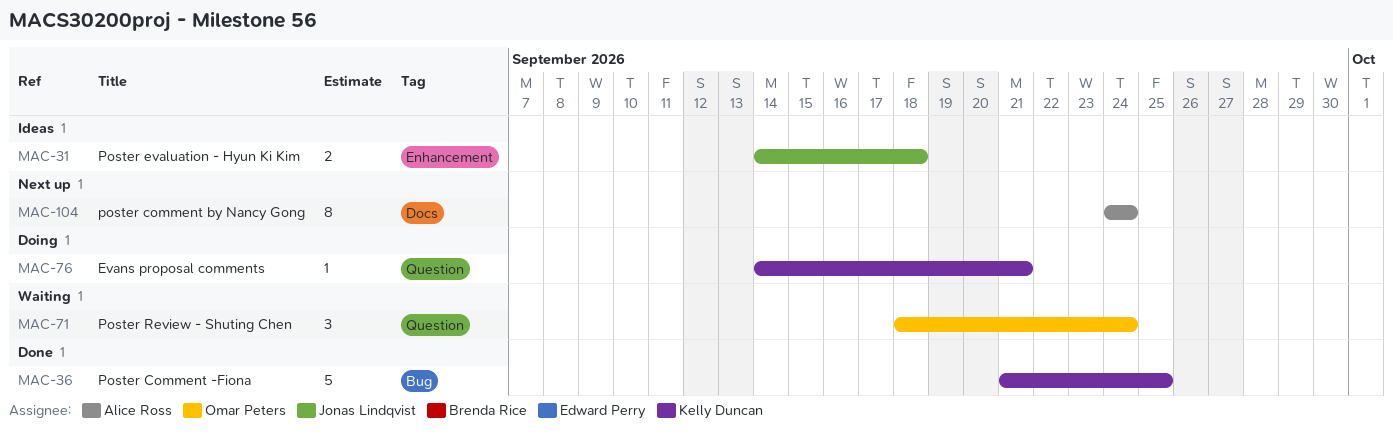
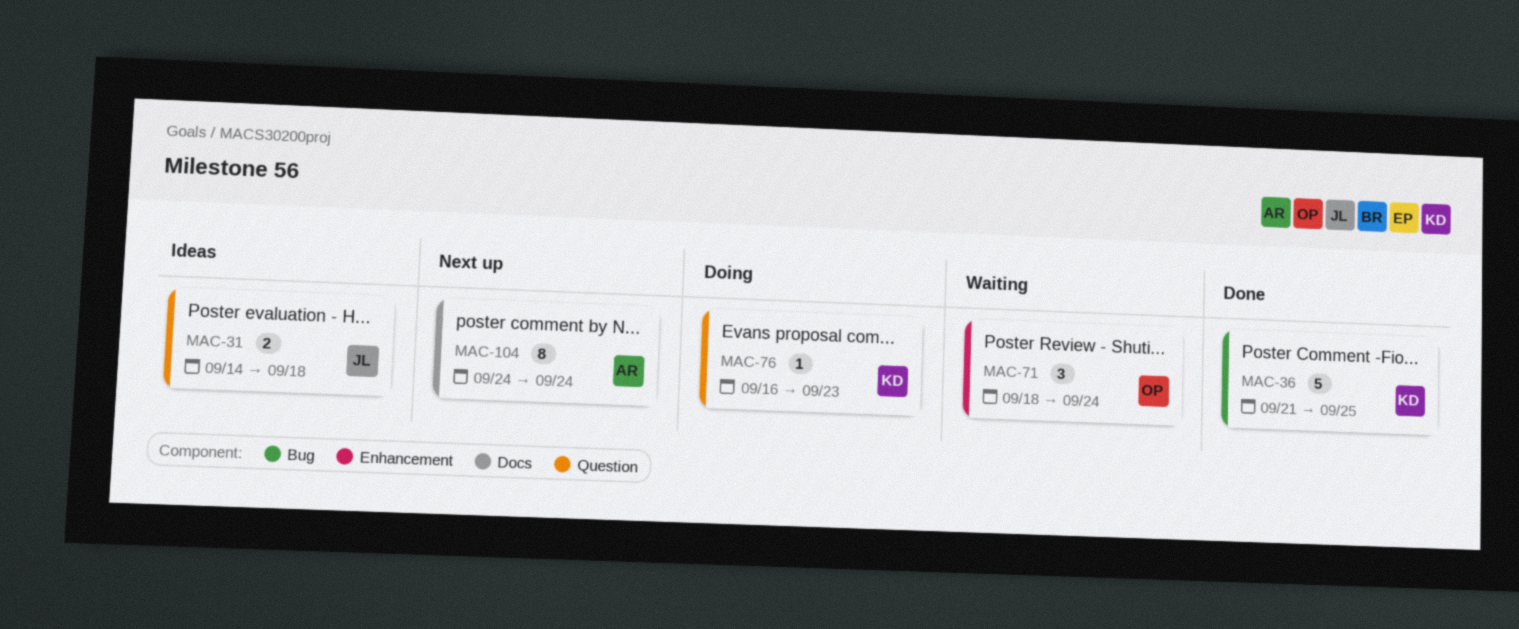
MAC-31, label: Enhancement -> Question
MAC-71, label: Question -> Enhancement
MAC-76, start: Sep 14 -> Sep 16
MAC-76, due: Sep 21 -> Sep 23

